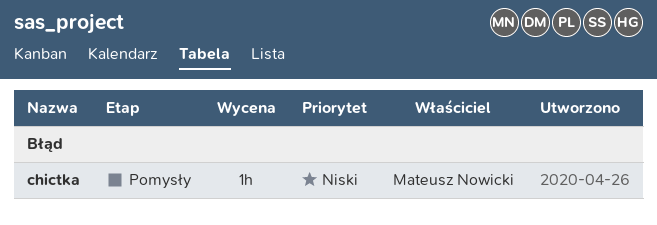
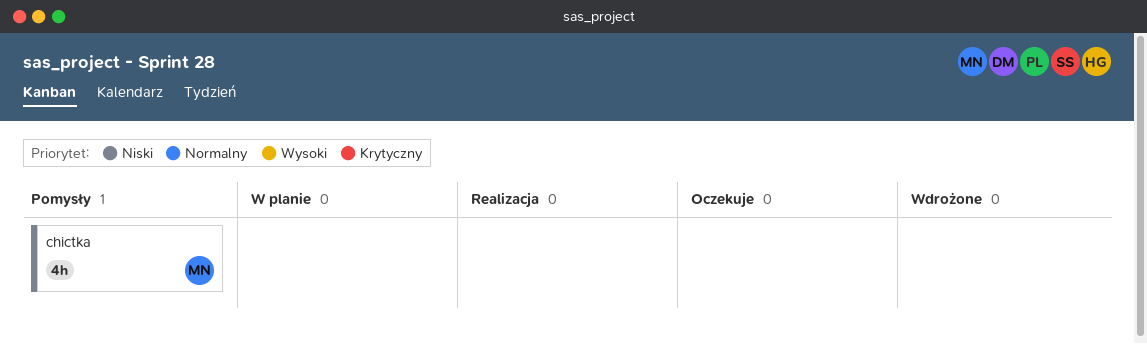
chictka, estimate: 1h -> 4h

